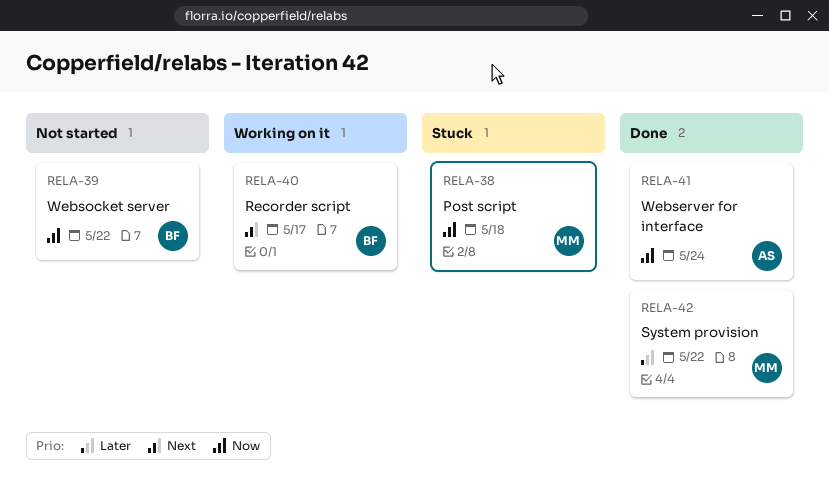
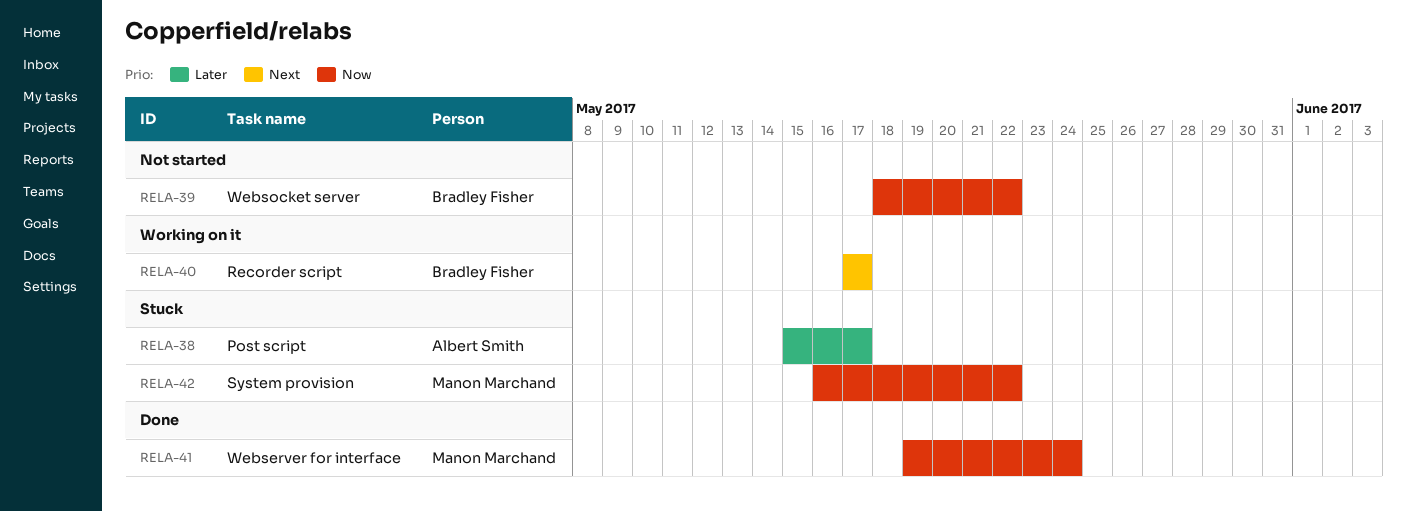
RELA-38, owner: Manon Marchand -> Albert Smith
RELA-38, priority: Now -> Later
RELA-38, due: May 18 -> May 17
RELA-41, owner: Albert Smith -> Manon Marchand
RELA-42, status: Done -> Stuck
RELA-42, priority: Later -> Now

